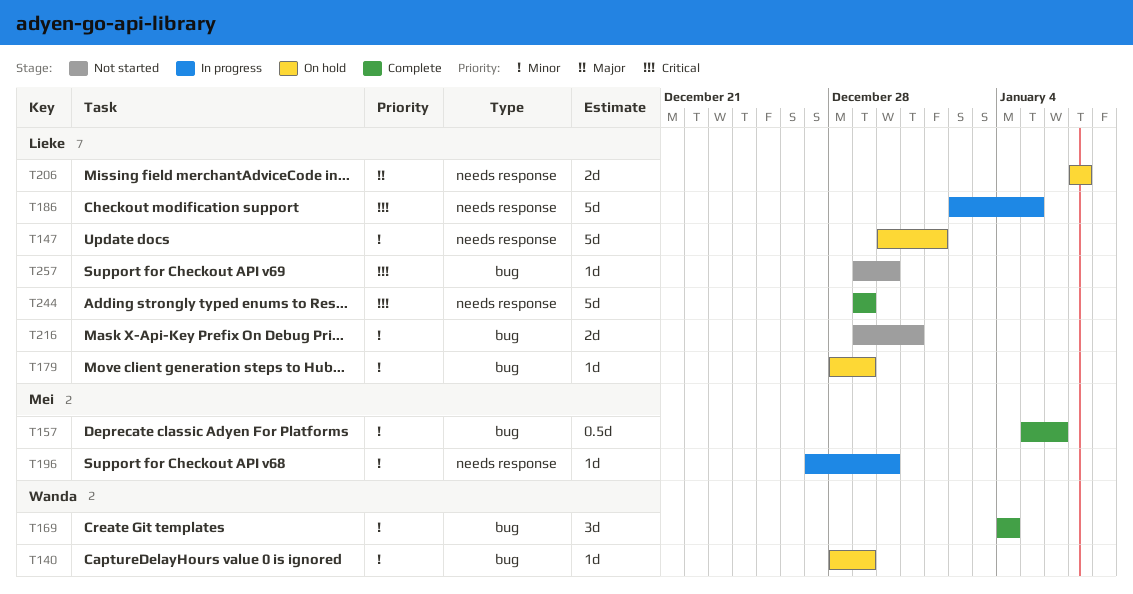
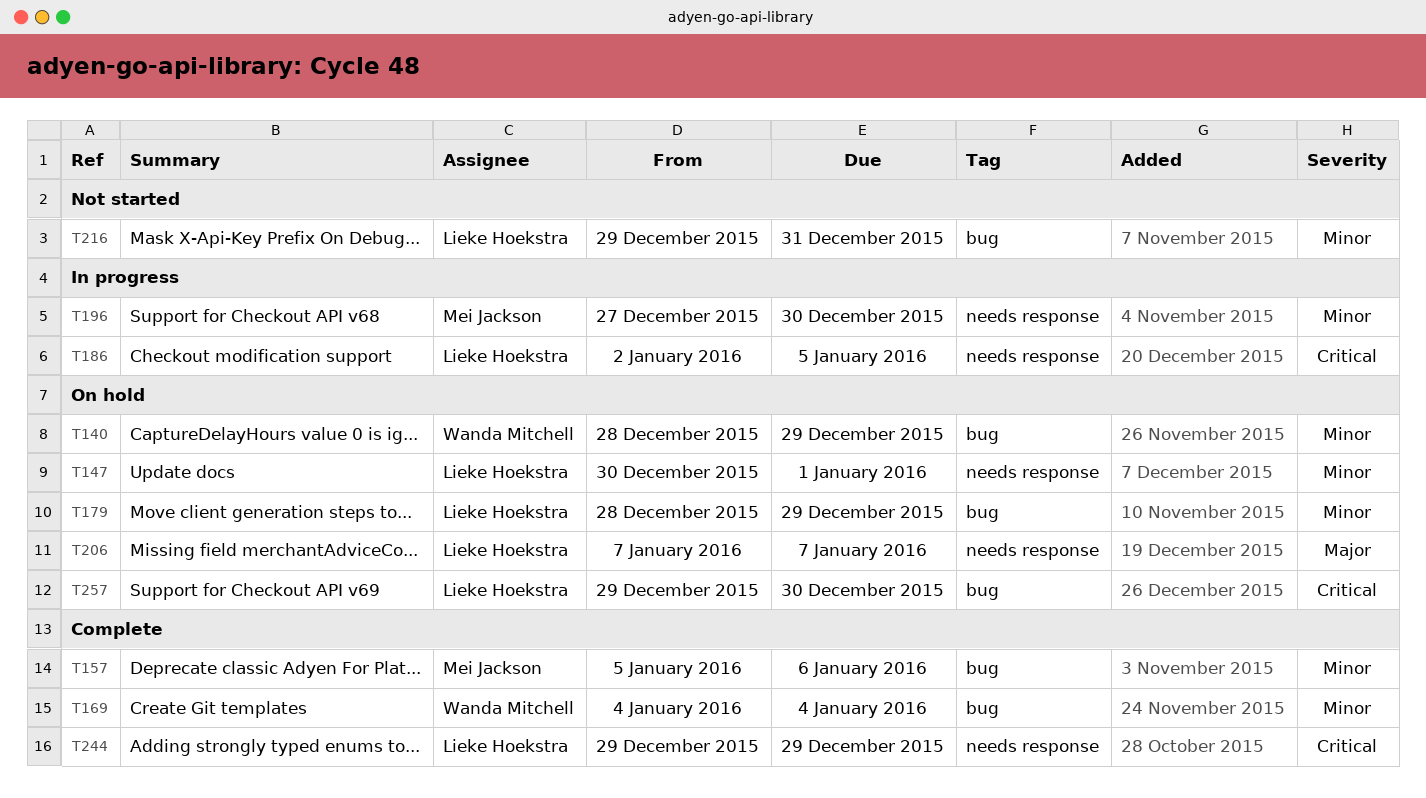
T257, status: Not started -> On hold

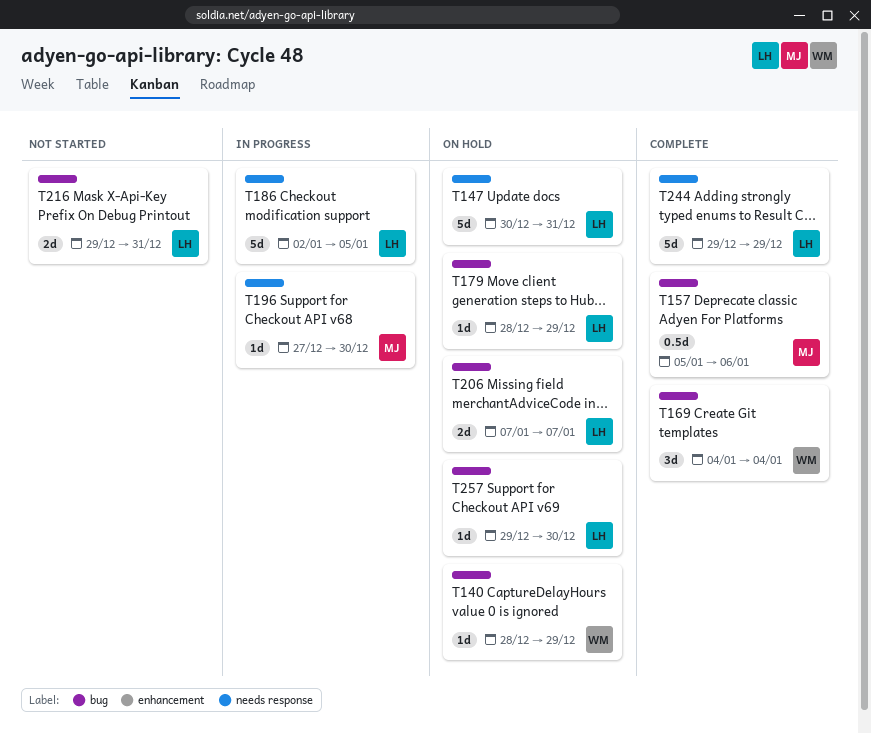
T147, due: Jan 1 -> Dec 31
T206, label: needs response -> bug

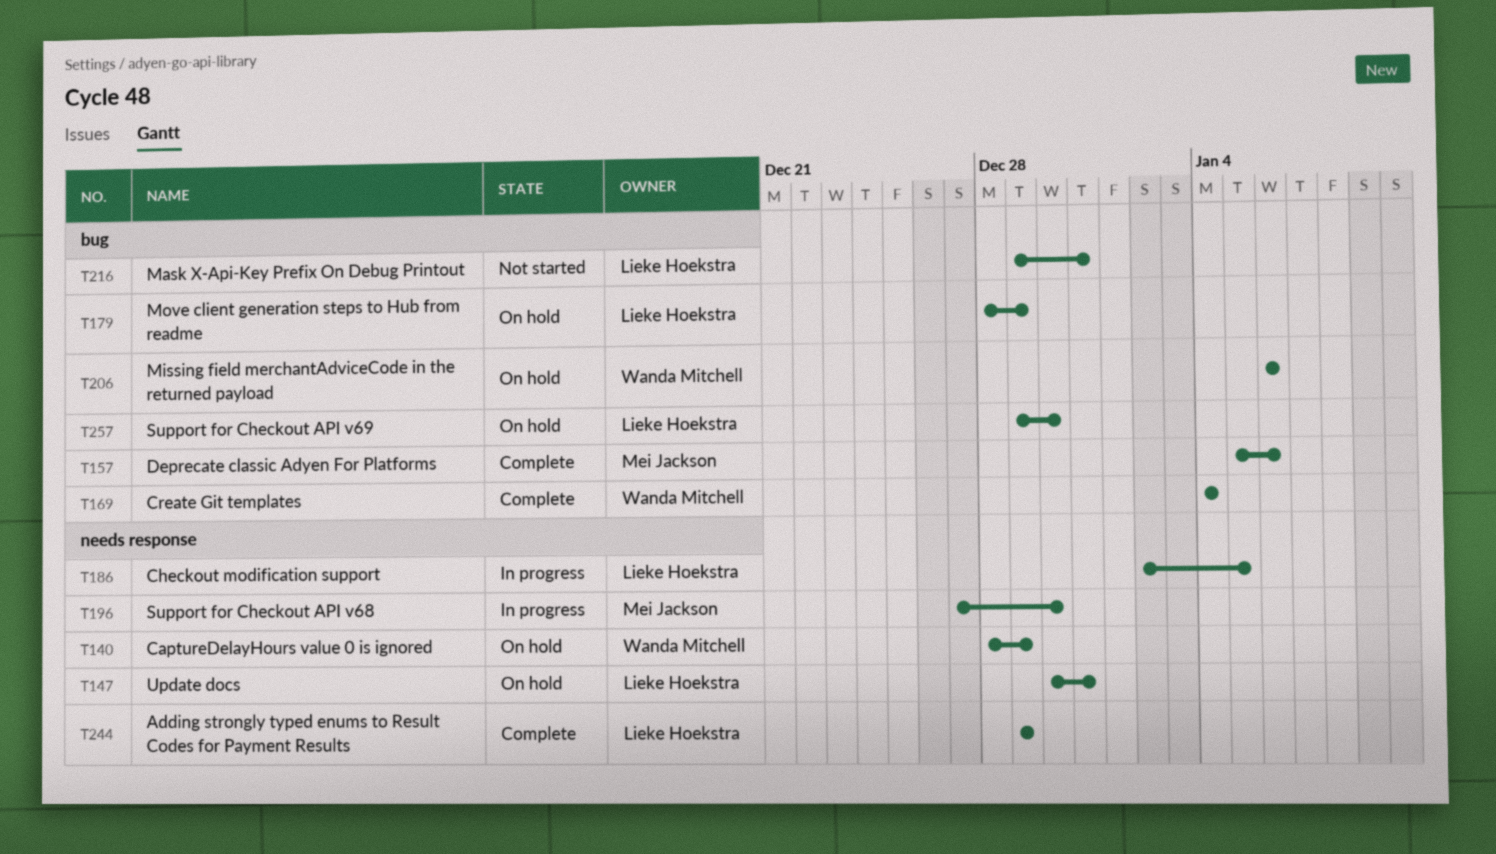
T140, label: bug -> needs response
T206, owner: Lieke Hoekstra -> Wanda Mitchell
T206, start: Jan 7 -> Jan 6
T206, due: Jan 7 -> Jan 6

